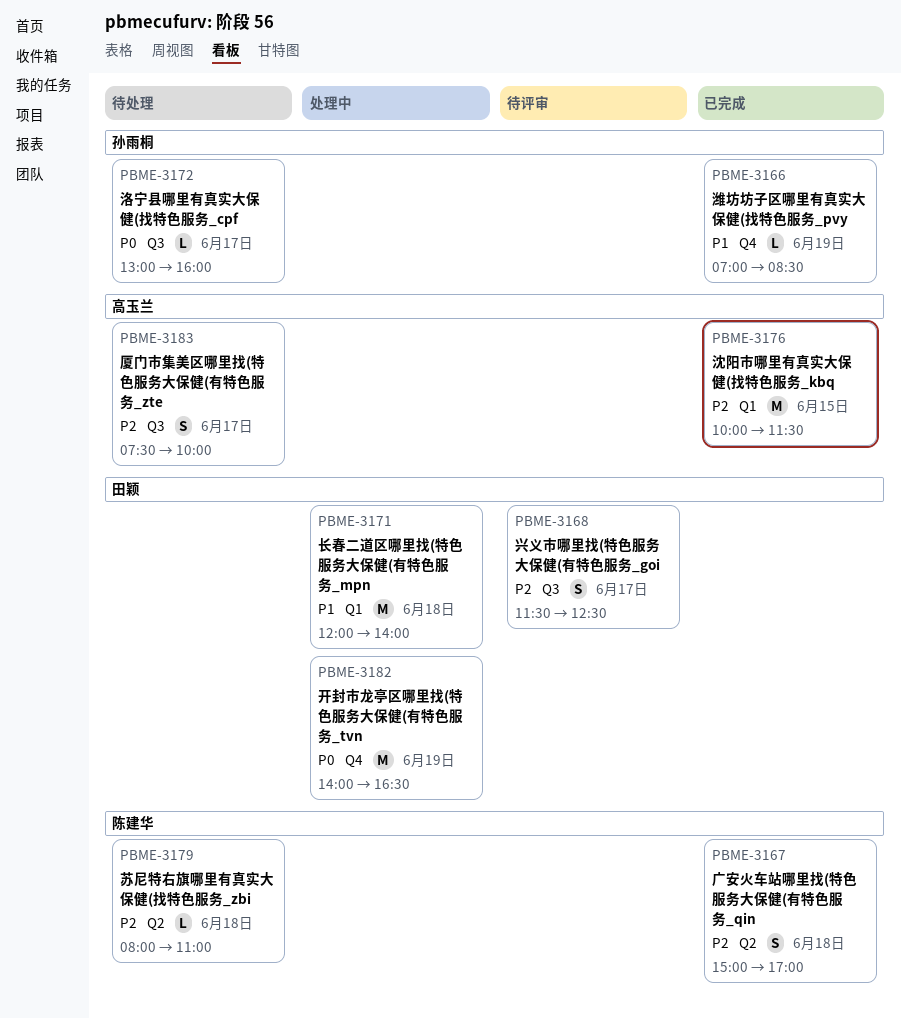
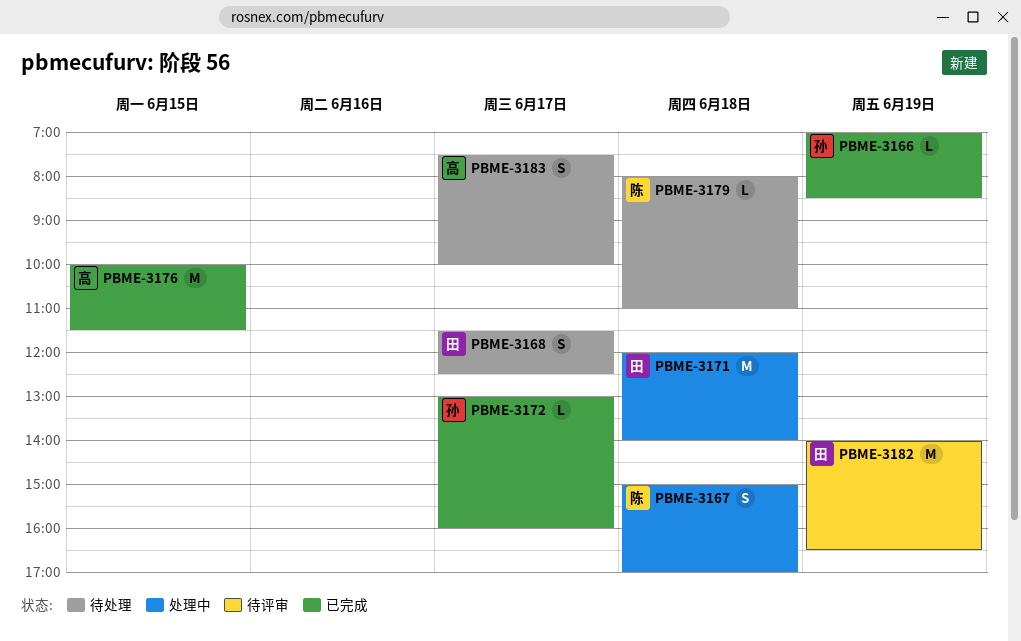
PBME-3167, status: 已完成 -> 处理中
PBME-3168, status: 待评审 -> 待处理
PBME-3172, status: 待处理 -> 已完成
PBME-3182, status: 处理中 -> 待评审

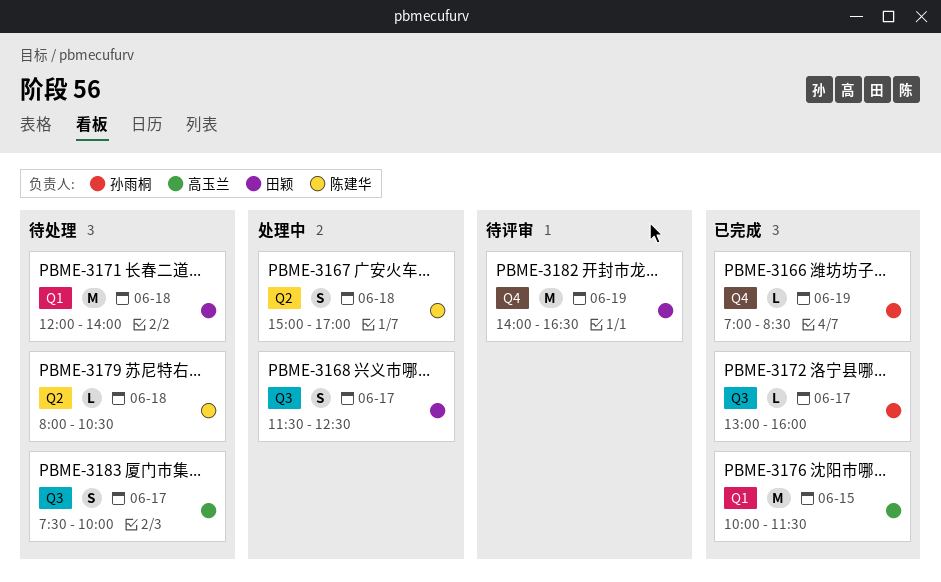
PBME-3168, status: 待处理 -> 处理中
PBME-3171, status: 处理中 -> 待处理
PBME-3179, ends: 11:00 -> 10:30

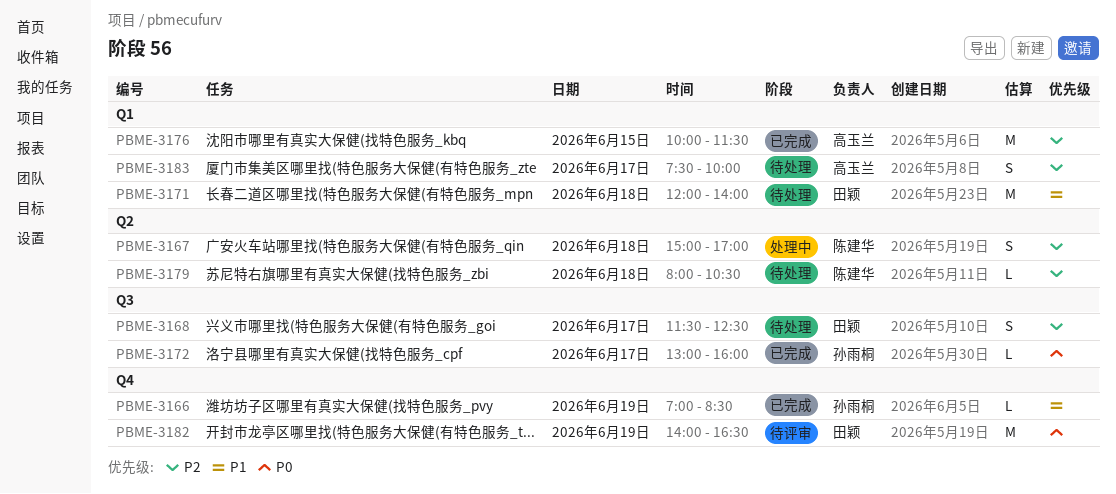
PBME-3168, status: 处理中 -> 待处理
PBME-3183, label: Q3 -> Q1

